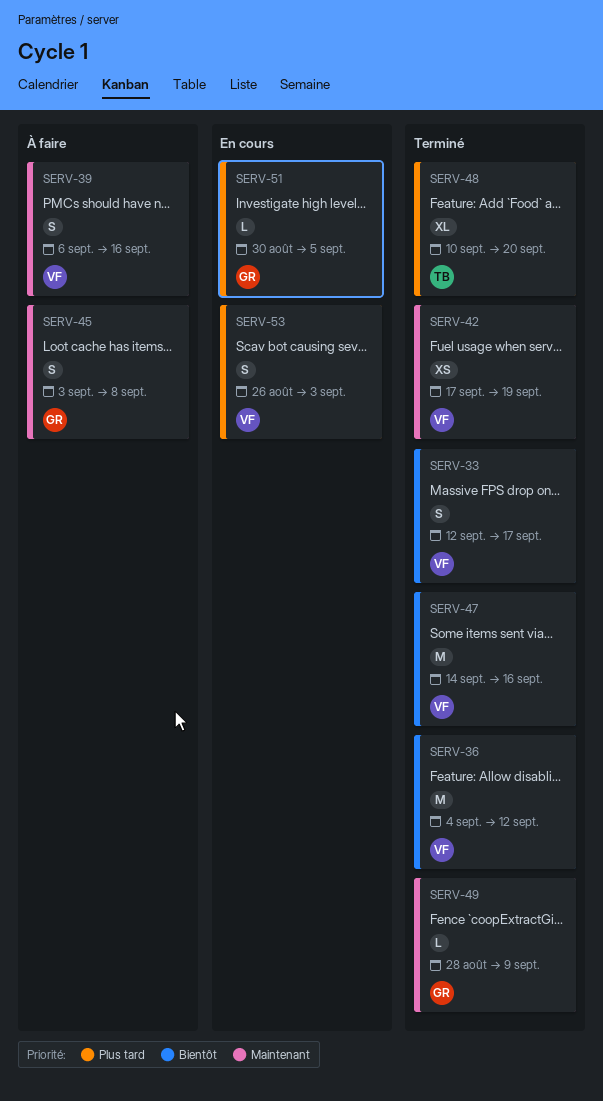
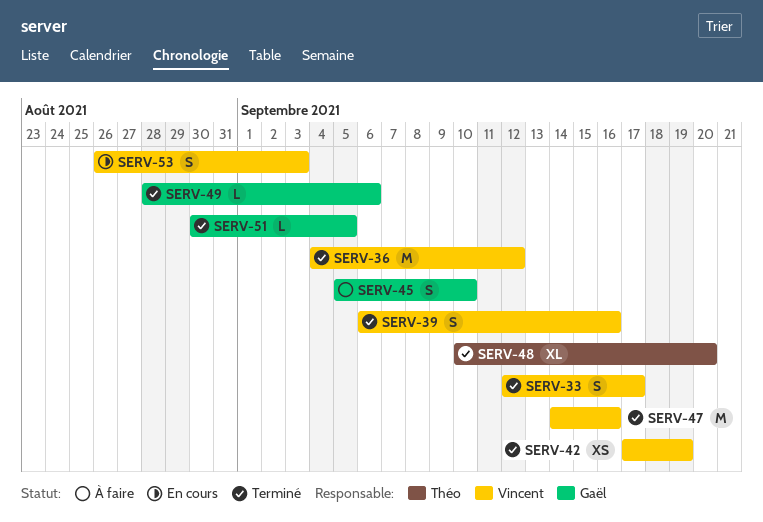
SERV-39, status: À faire -> Terminé
SERV-45, start: Sep 3 -> Sep 5
SERV-45, due: Sep 8 -> Sep 10
SERV-49, due: Sep 9 -> Sep 6
SERV-51, status: En cours -> Terminé

